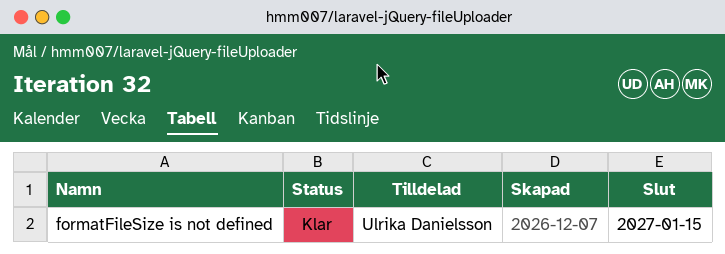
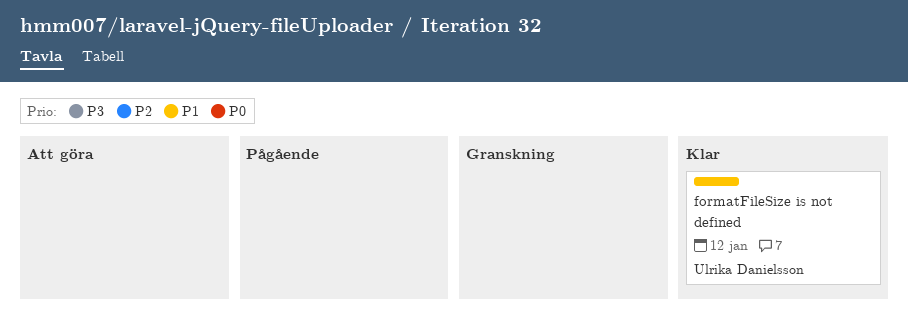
formatFileSize is not defined, due: Jan 15 -> Jan 12

